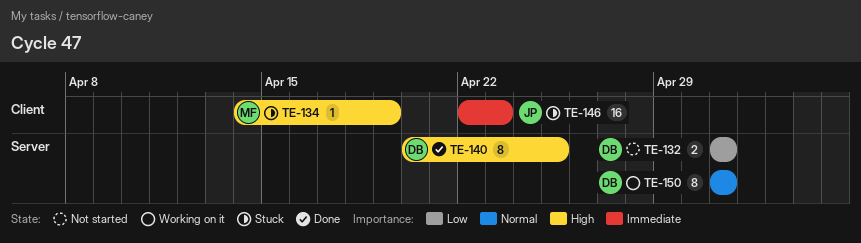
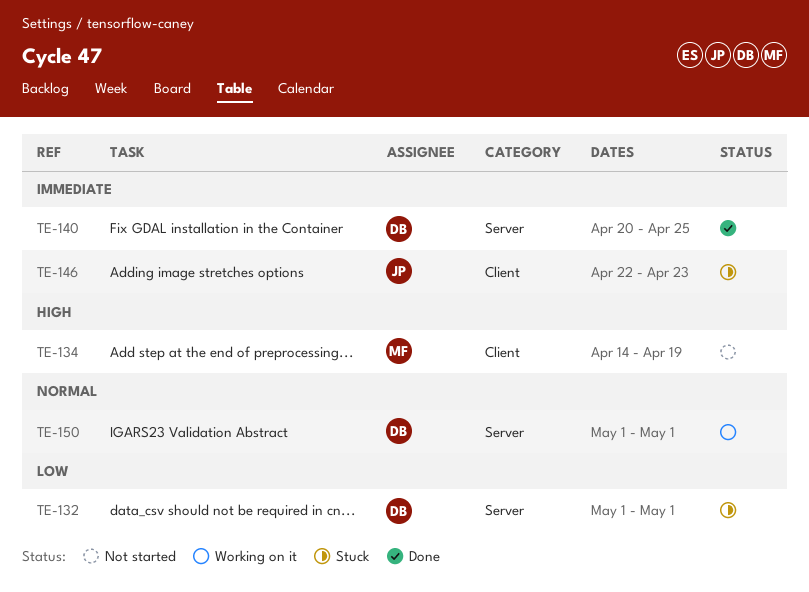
TE-132, status: Not started -> Stuck
TE-134, status: Stuck -> Not started
TE-140, priority: High -> Immediate

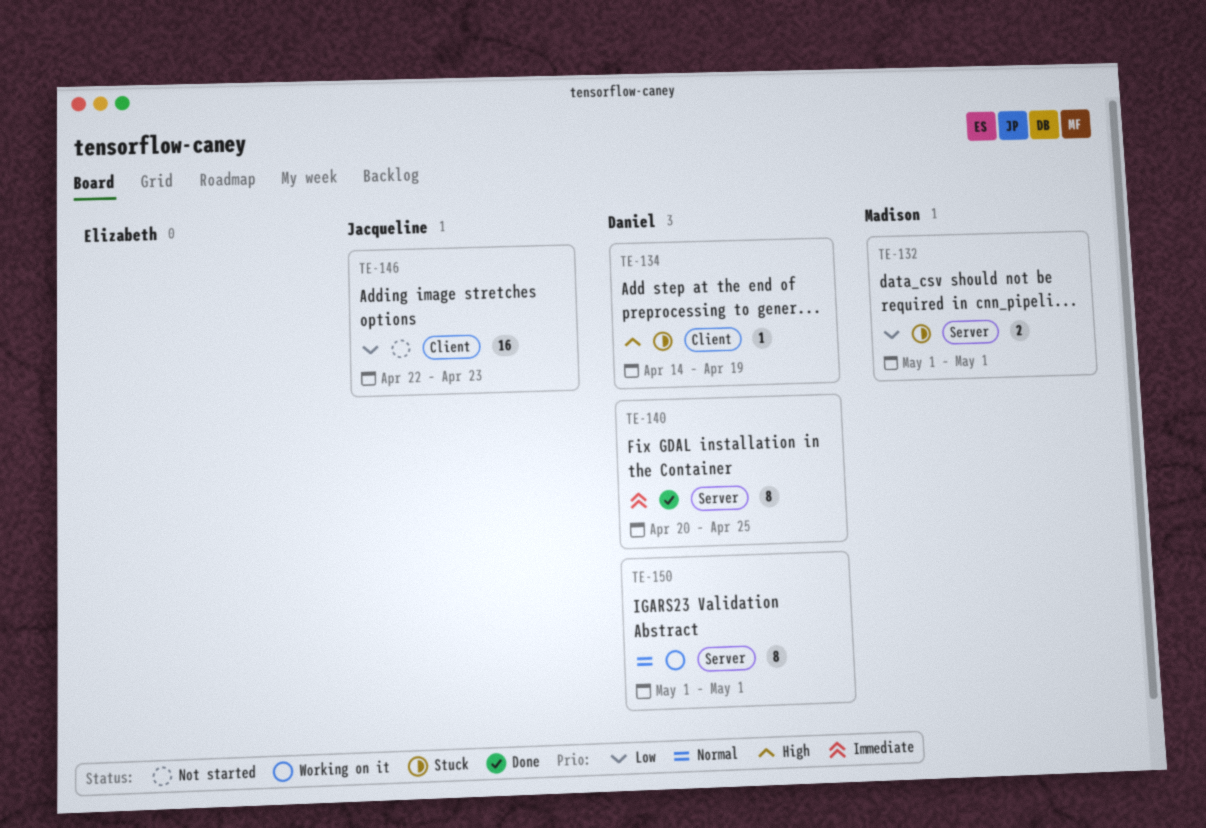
TE-132, owner: Daniel -> Madison
TE-134, status: Not started -> Stuck
TE-134, owner: Madison -> Daniel
TE-146, status: Stuck -> Not started
TE-146, priority: Immediate -> Low

